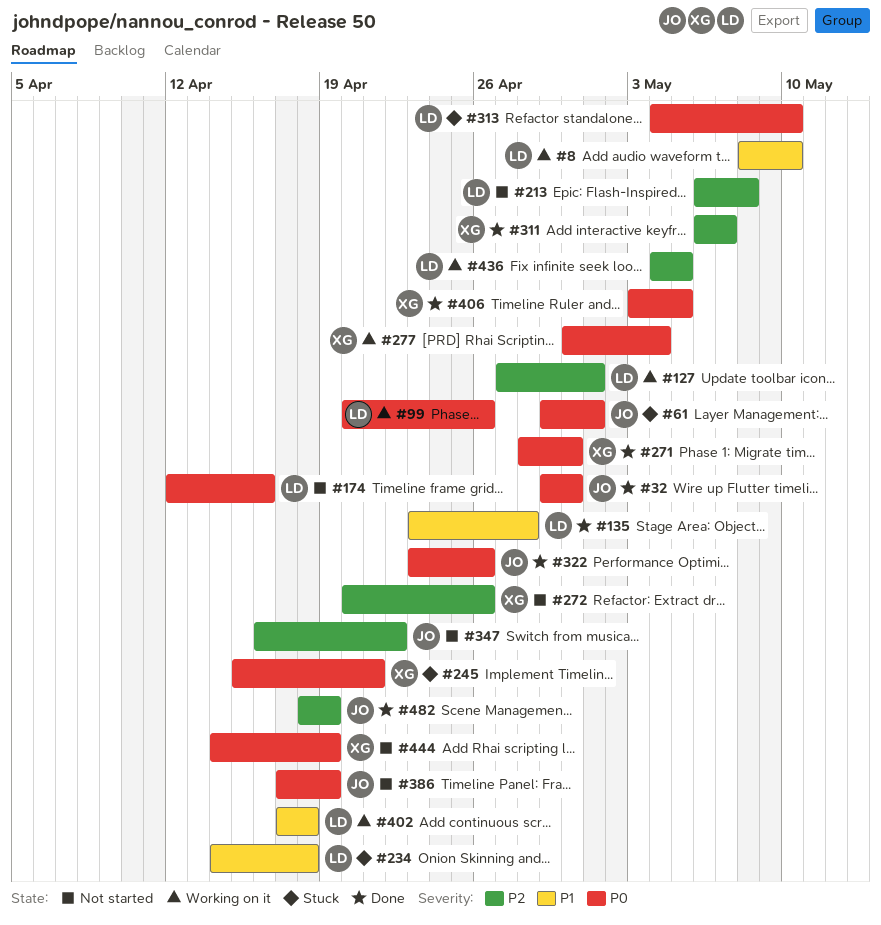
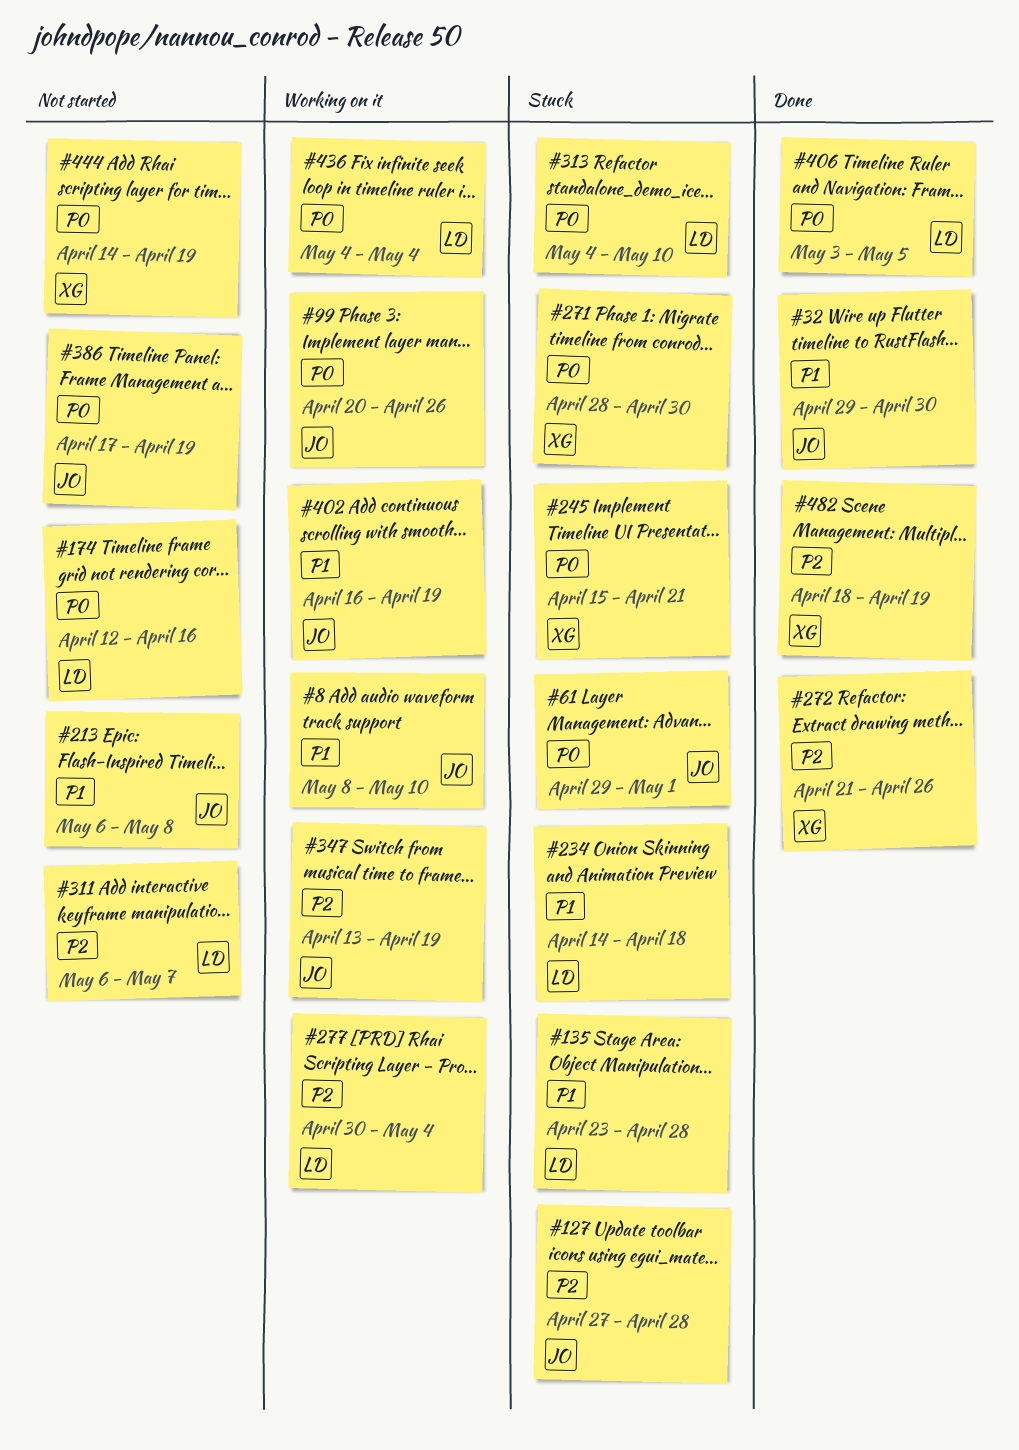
#8, owner: LD -> JO
#32, priority: P0 -> P1
#99, owner: LD -> JO
#127, status: Working on it -> Stuck
#127, owner: LD -> JO
#127, due: May 1 -> Apr 28
#135, status: Done -> Stuck
#213, owner: LD -> JO
#213, priority: P2 -> P1
#271, status: Done -> Stuck
#272, status: Not started -> Done
#272, start: Apr 20 -> Apr 21
#277, owner: XG -> LD
#277, priority: P0 -> P2
#311, status: Done -> Not started
#311, owner: XG -> LD
#322: present -> none
#347, status: Not started -> Working on it
#347, start: Apr 16 -> Apr 13
#347, due: Apr 22 -> Apr 19
#402, owner: LD -> JO
#402, start: Apr 17 -> Apr 16
#402, due: Apr 18 -> Apr 19
#406, owner: XG -> LD
#436, priority: P2 -> P0
#436, due: May 5 -> May 4
#482, owner: JO -> XG

